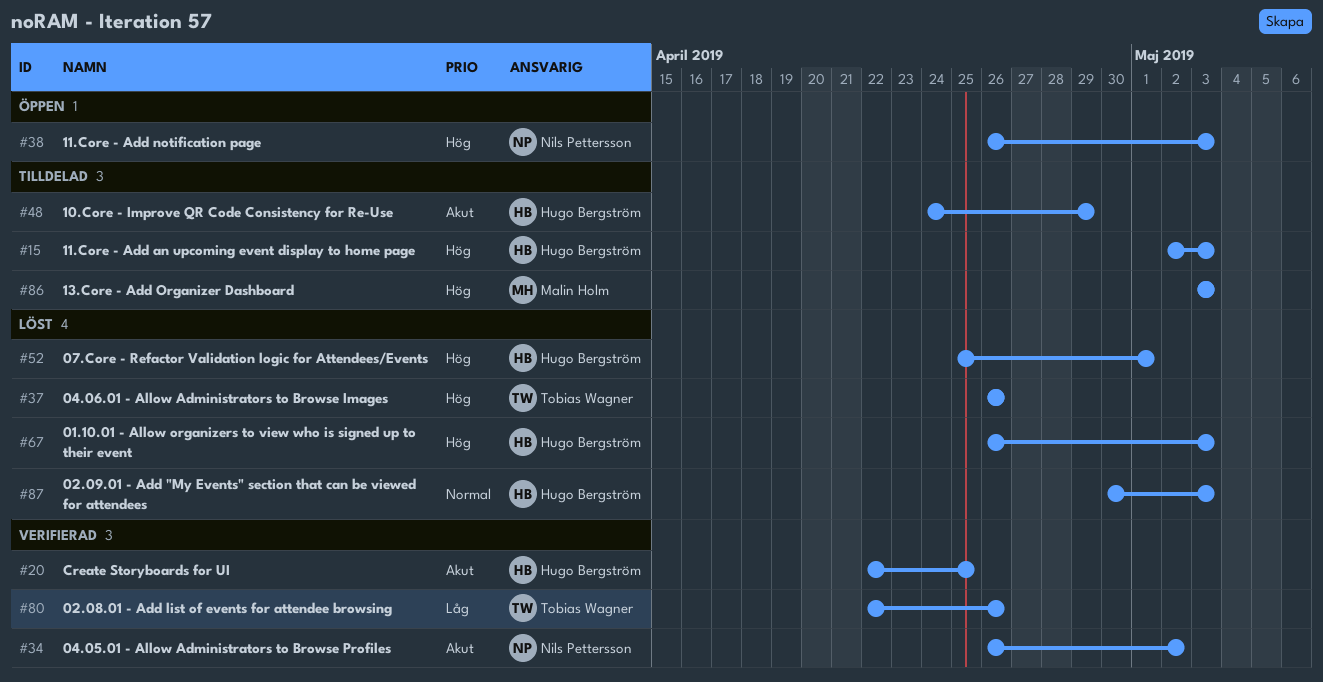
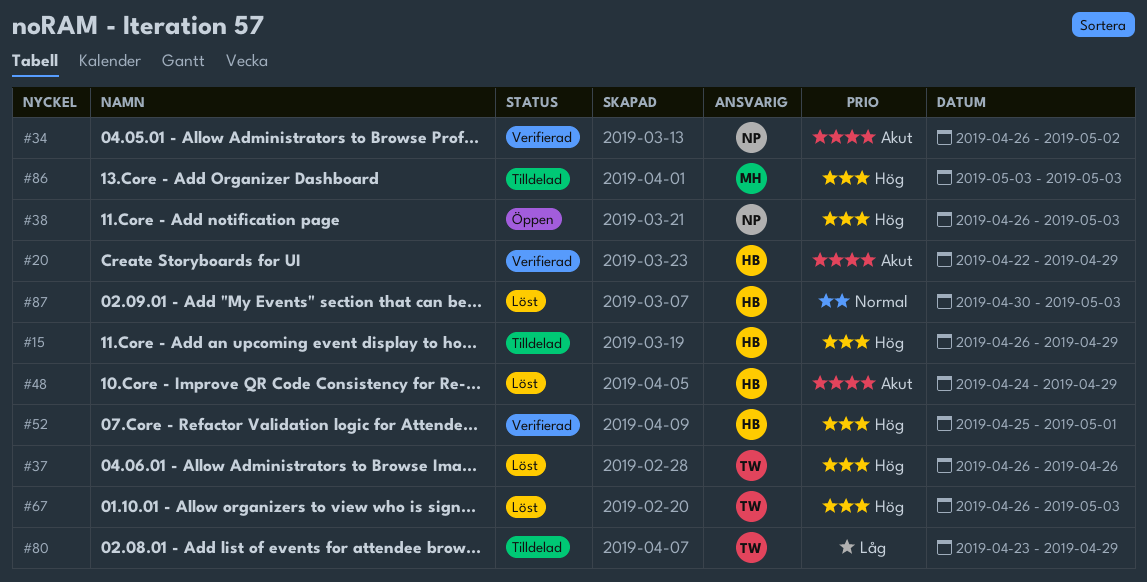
#15, start: May 2 -> Apr 26
#15, due: May 3 -> Apr 29
#20, due: Apr 25 -> Apr 29
#48, status: Tilldelad -> Löst
#52, status: Löst -> Verifierad
#67, owner: Hugo Bergström -> Tobias Wagner
#80, status: Verifierad -> Tilldelad
#80, start: Apr 22 -> Apr 23
#80, due: Apr 26 -> Apr 29

